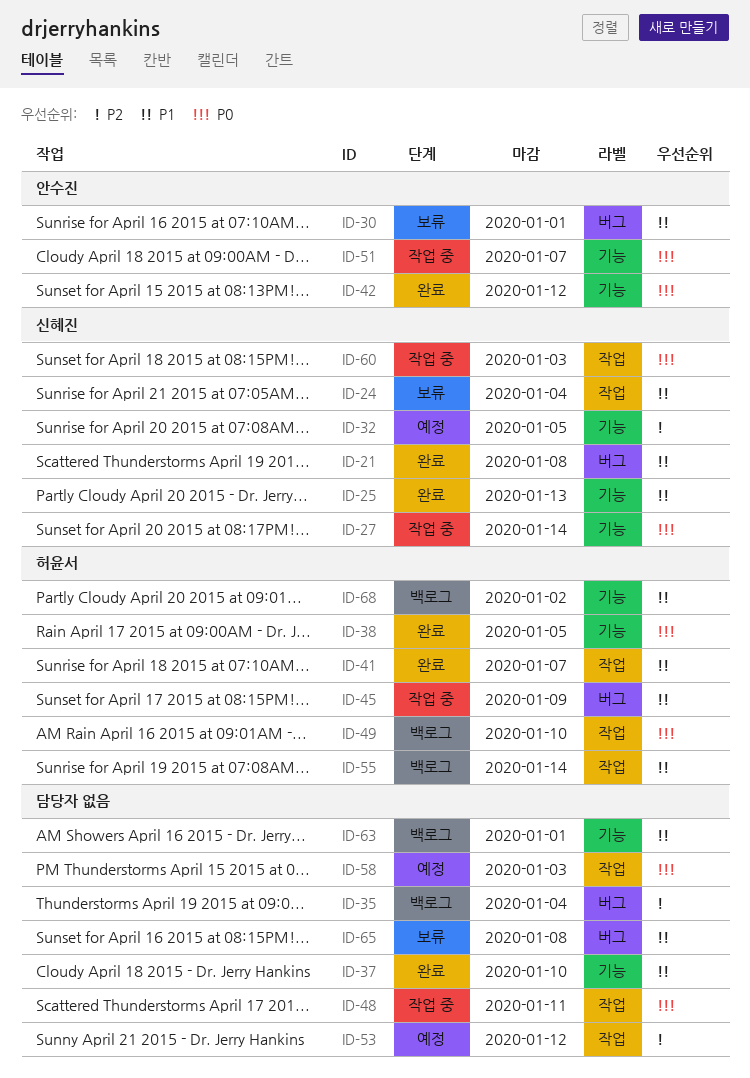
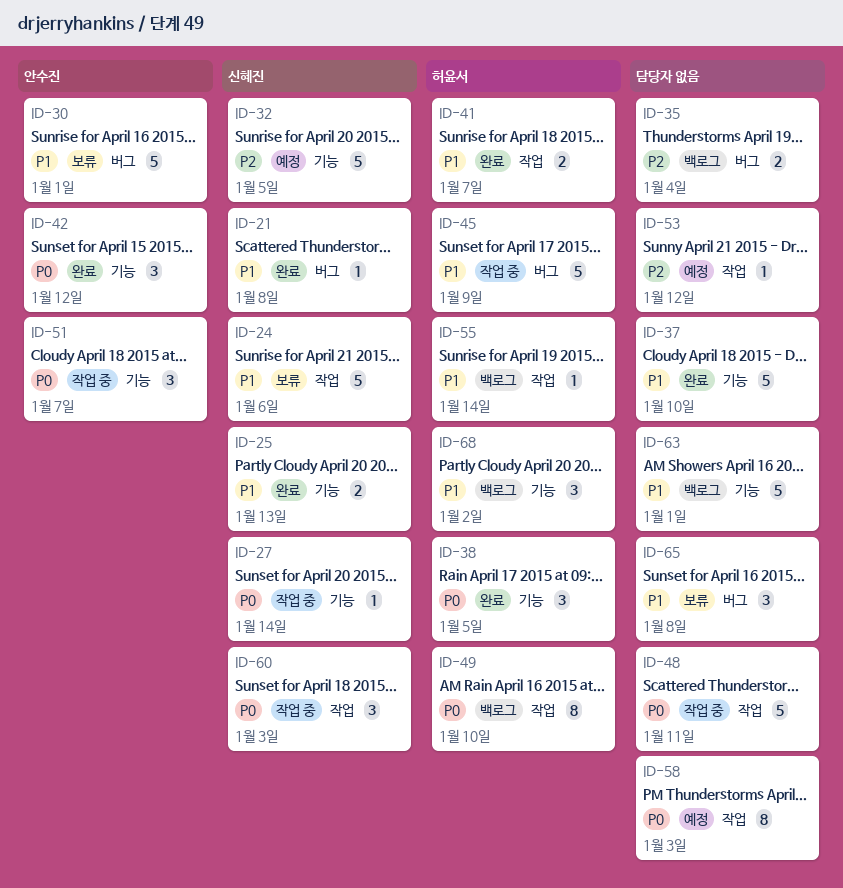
ID-24, due: Jan 4 -> Jan 6

